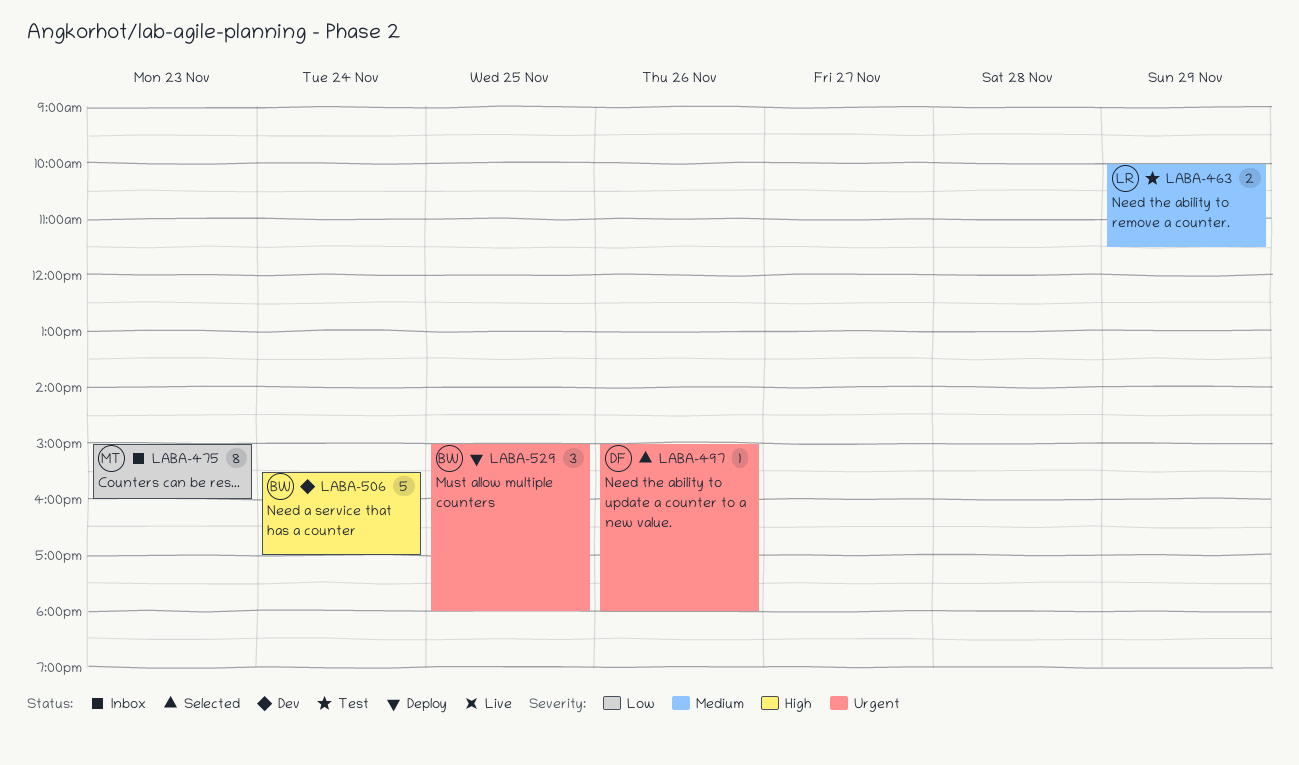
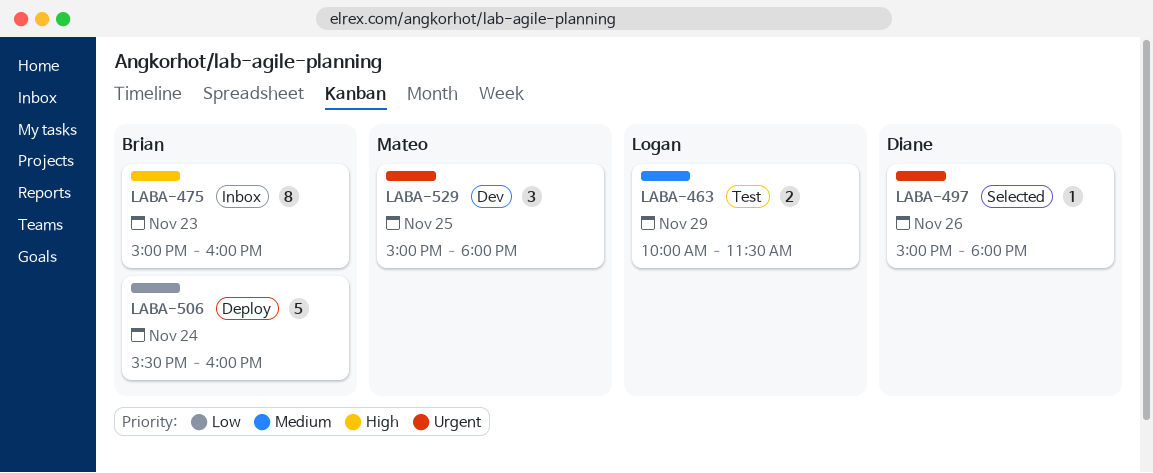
LABA-475, owner: Mateo -> Brian
LABA-475, priority: Low -> High
LABA-506, status: Dev -> Deploy
LABA-506, priority: High -> Low
LABA-506, ends: 17:00 -> 16:00
LABA-529, status: Deploy -> Dev
LABA-529, owner: Brian -> Mateo

